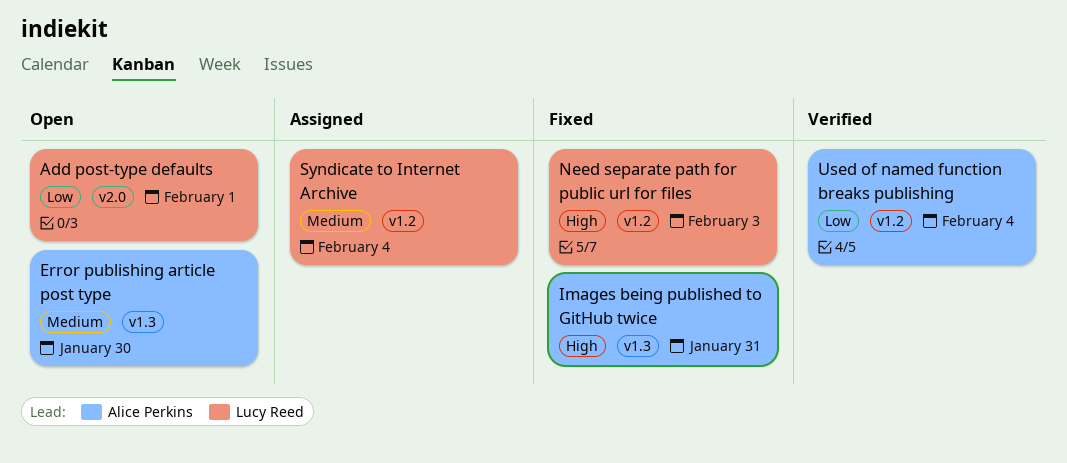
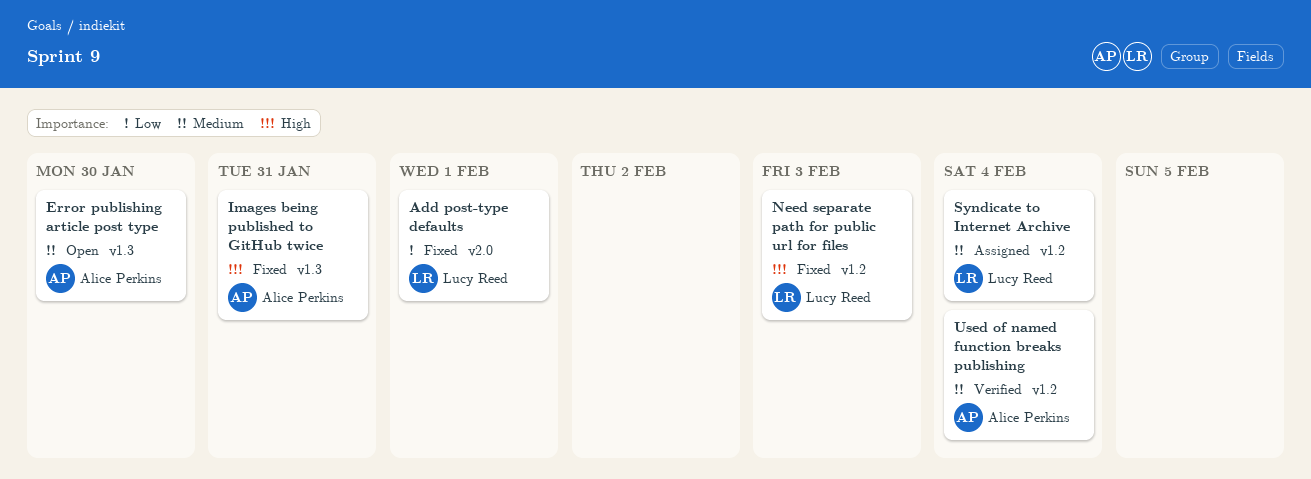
Add post-type defaults, status: Open -> Fixed
Used of named function breaks publishing, priority: Low -> Medium

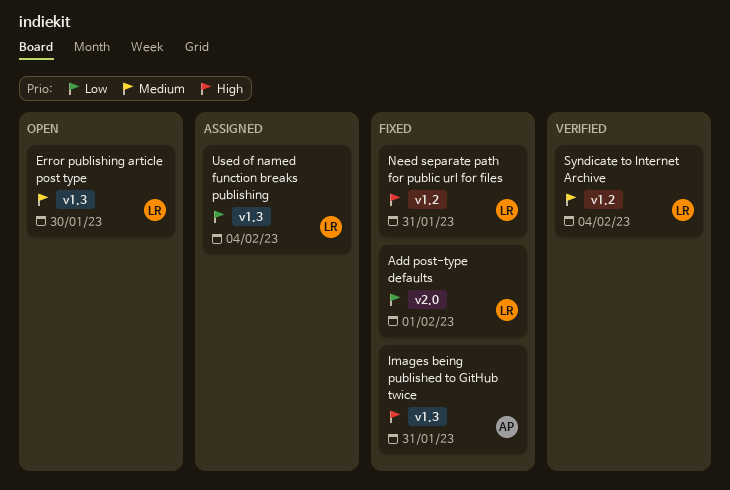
Error publishing article post type, owner: Alice Perkins -> Lucy Reed
Need separate path for public url for files, due: Feb 3 -> Jan 31
Syndicate to Internet Archive, status: Assigned -> Verified
Used of named function breaks publishing, status: Verified -> Assigned
Used of named function breaks publishing, owner: Alice Perkins -> Lucy Reed
Used of named function breaks publishing, priority: Medium -> Low
Used of named function breaks publishing, label: v1.2 -> v1.3

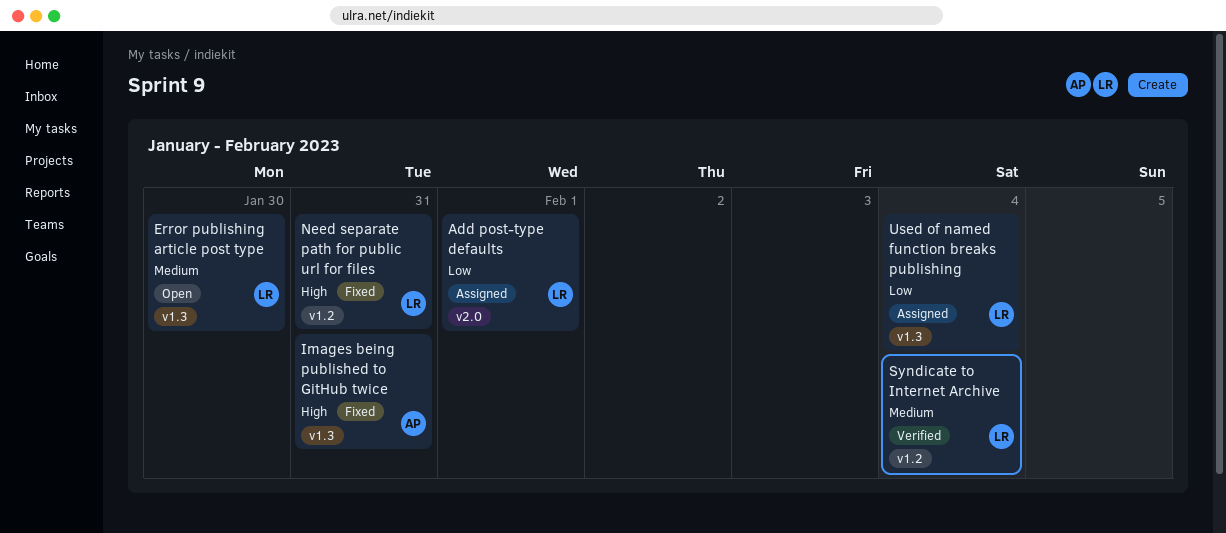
Add post-type defaults, status: Fixed -> Assigned

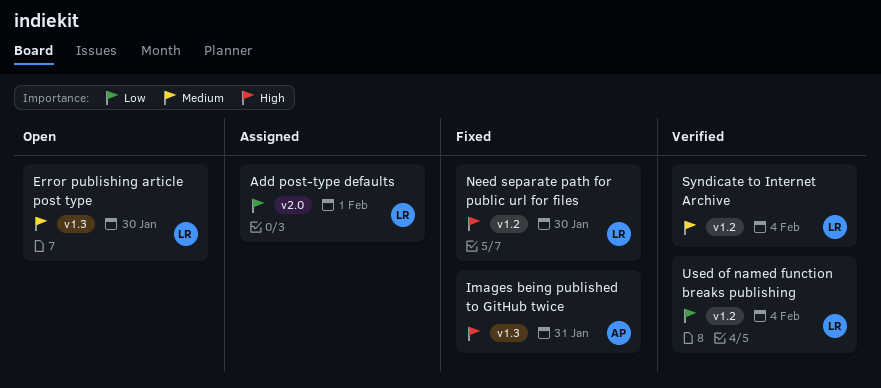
Need separate path for public url for files, due: Jan 31 -> Jan 30
Used of named function breaks publishing, status: Assigned -> Verified
Used of named function breaks publishing, label: v1.3 -> v1.2

